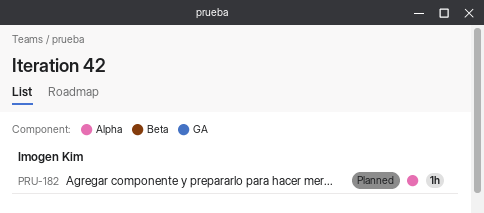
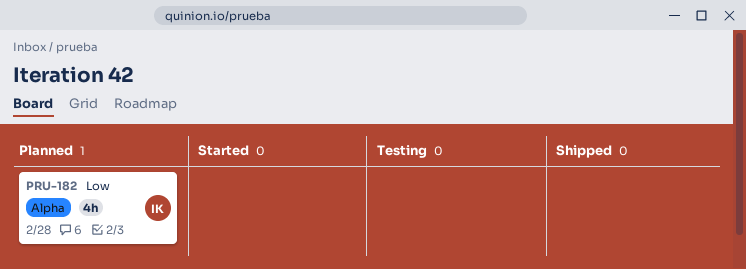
PRU-182, estimate: 1h -> 4h

